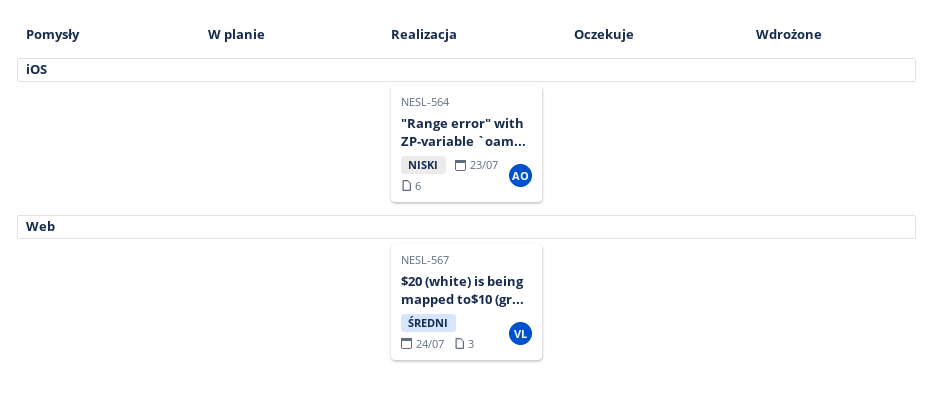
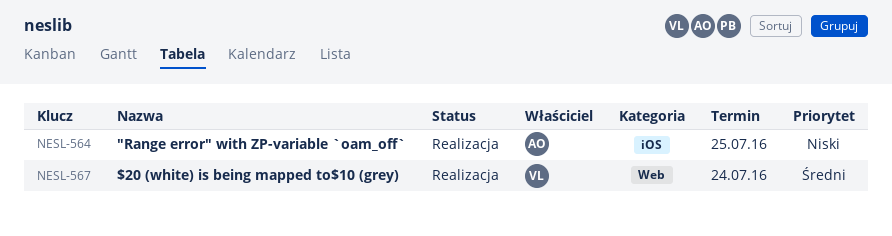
NESL-564, due: Jul 23 -> Jul 25

